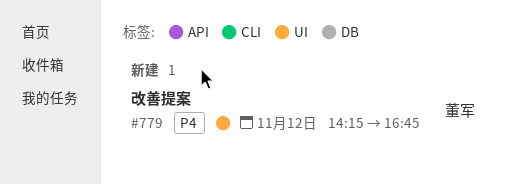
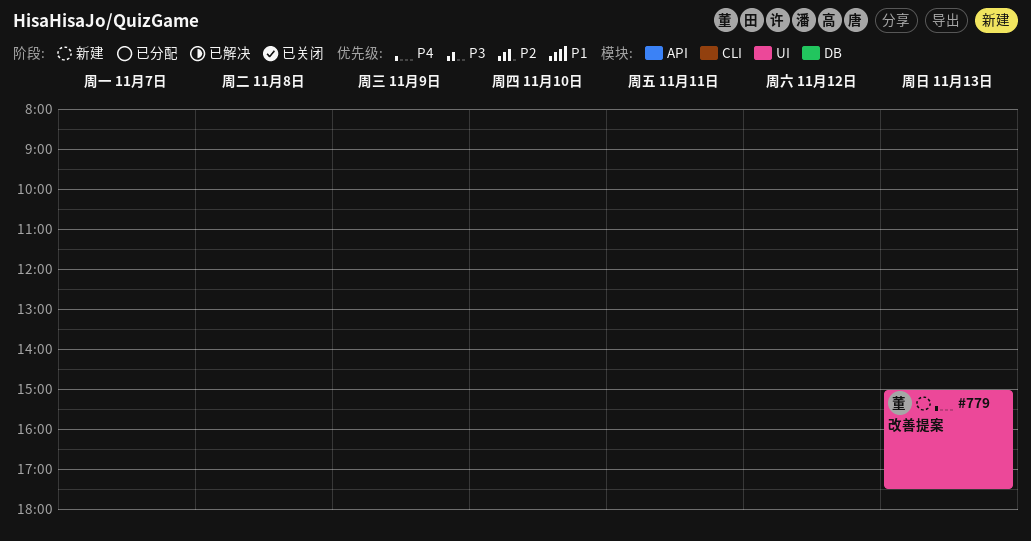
#779, day: Nov 12 -> Nov 13
#779, begins: 14:15 -> 15:00
#779, ends: 16:45 -> 17:30

